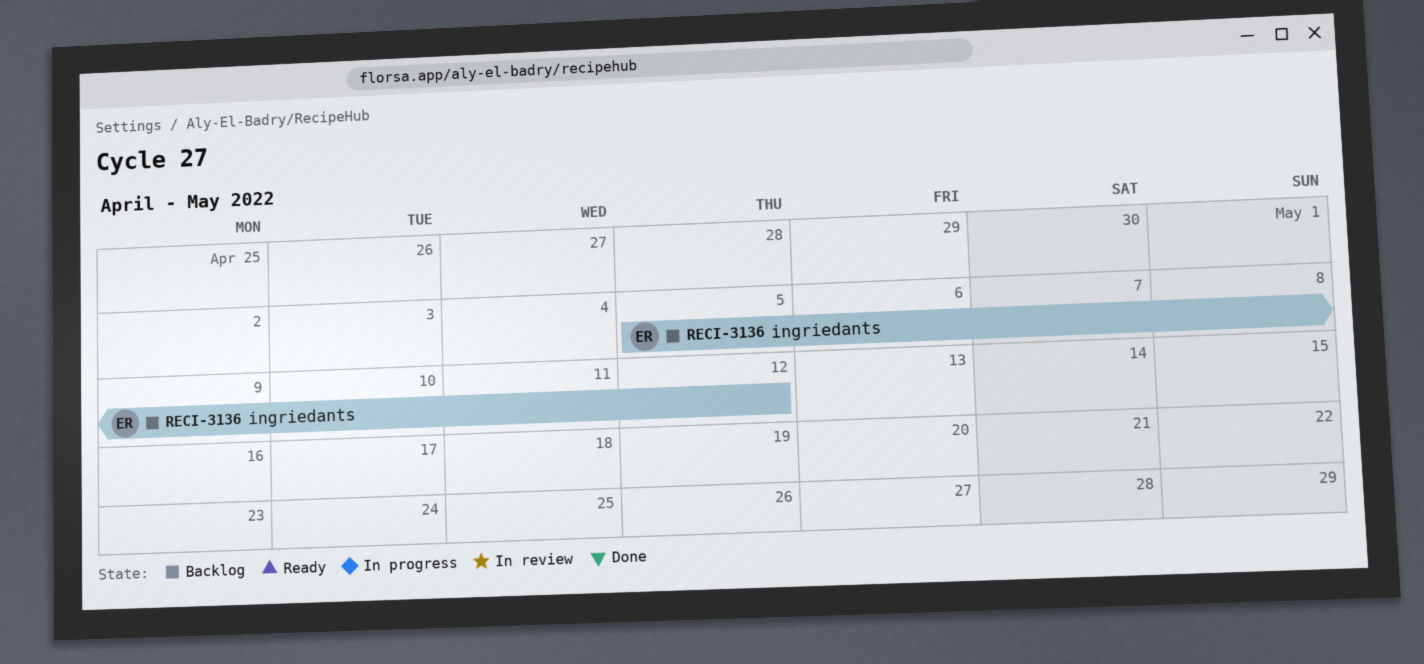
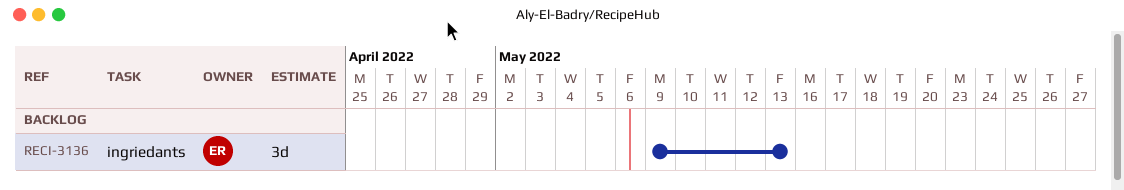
RECI-3136, start: May 5 -> May 9
RECI-3136, due: May 12 -> May 13

